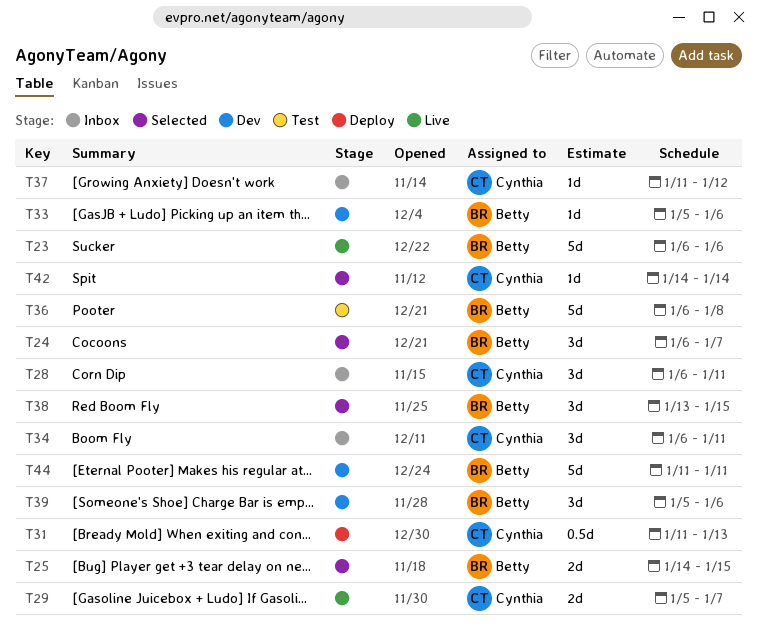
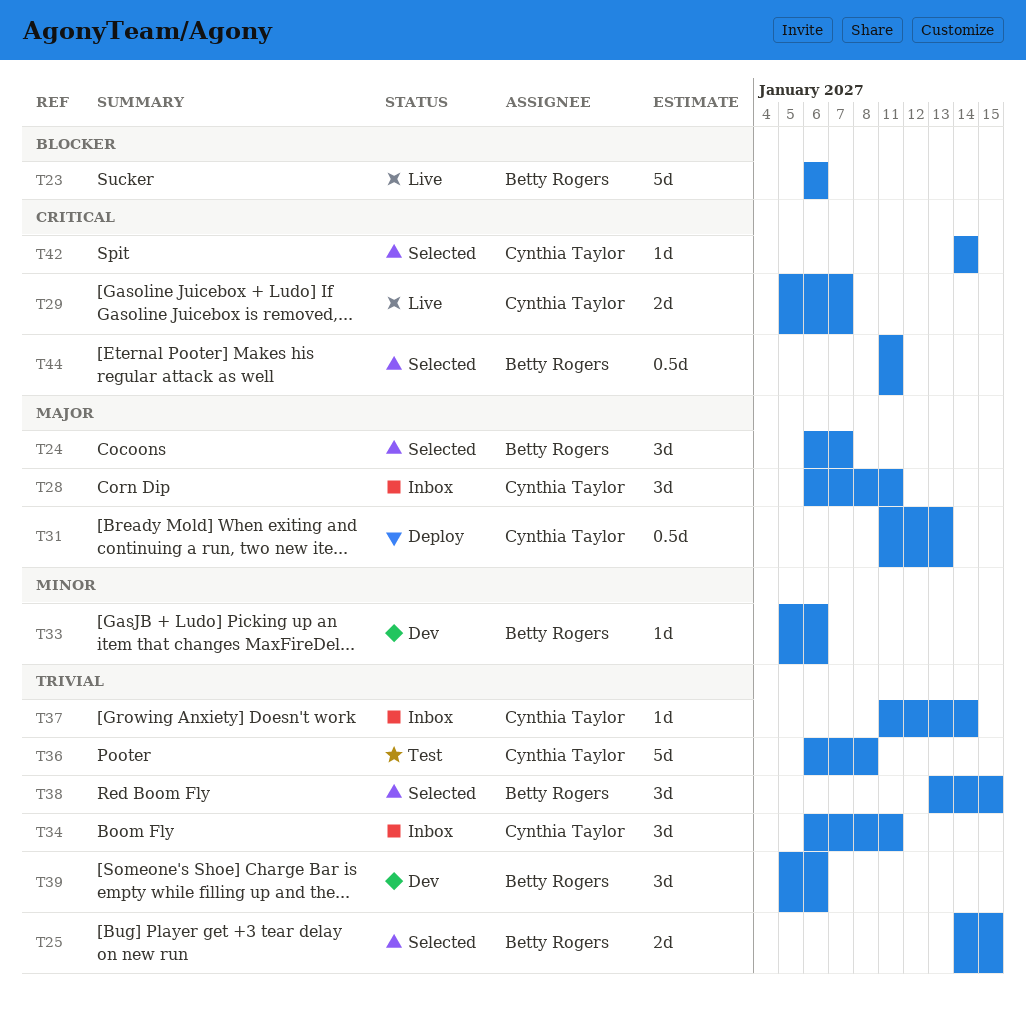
T36, owner: Betty Rogers -> Cynthia Taylor
T37, due: Jan 12 -> Jan 14
T44, status: Dev -> Selected
T44, estimate: 5d -> 0.5d

